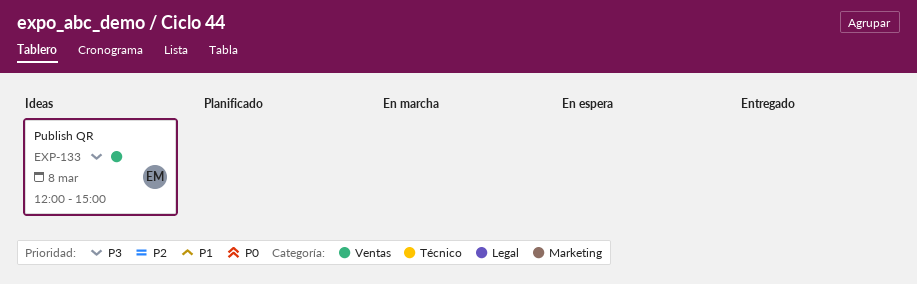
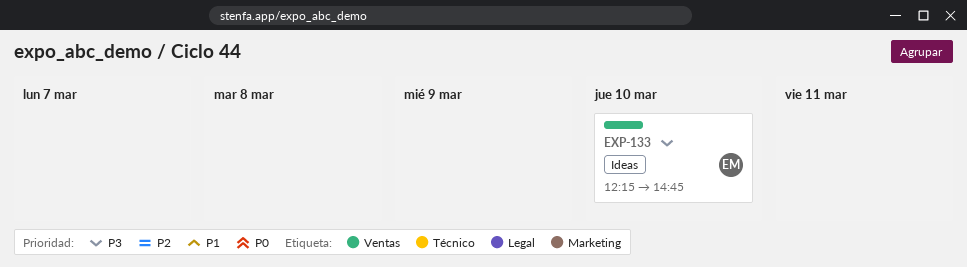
EXP-133, day: Mar 8 -> Mar 10
EXP-133, begins: 12:00 -> 12:15
EXP-133, ends: 15:00 -> 14:45

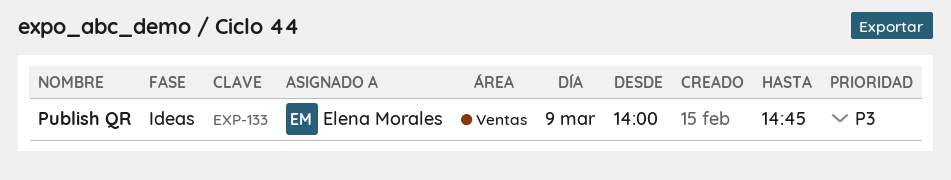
EXP-133, day: Mar 10 -> Mar 9
EXP-133, begins: 12:15 -> 14:00

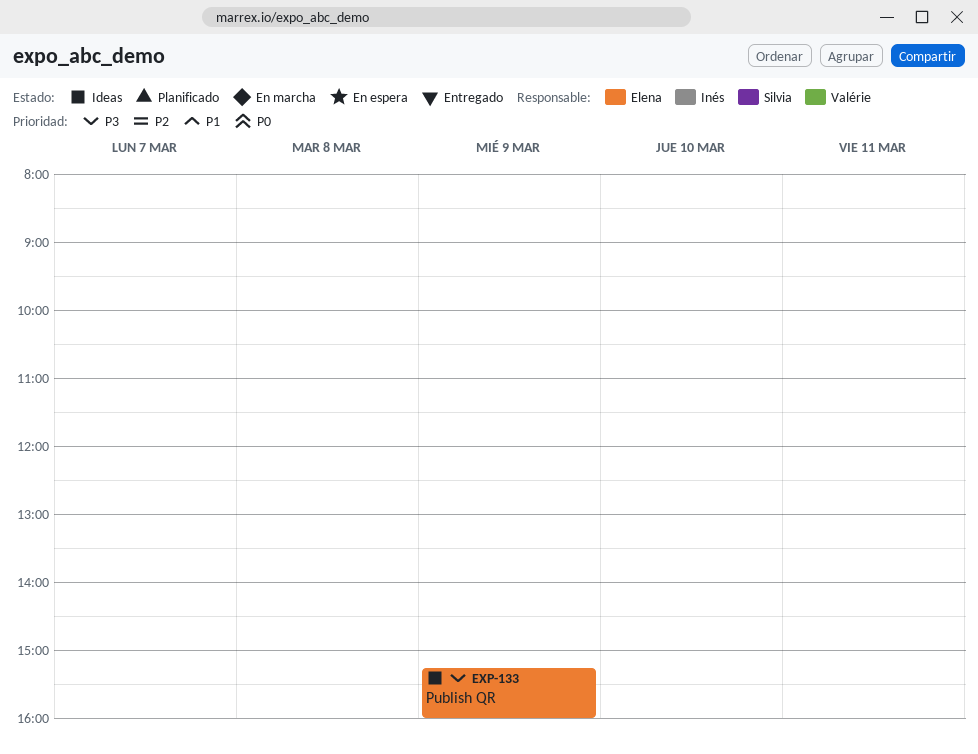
EXP-133, begins: 14:00 -> 15:15
EXP-133, ends: 14:45 -> 16:00

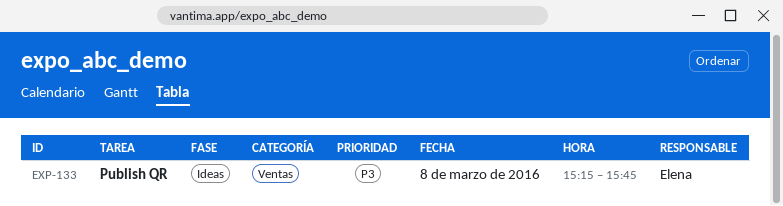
EXP-133, day: Mar 9 -> Mar 8
EXP-133, ends: 16:00 -> 15:45

